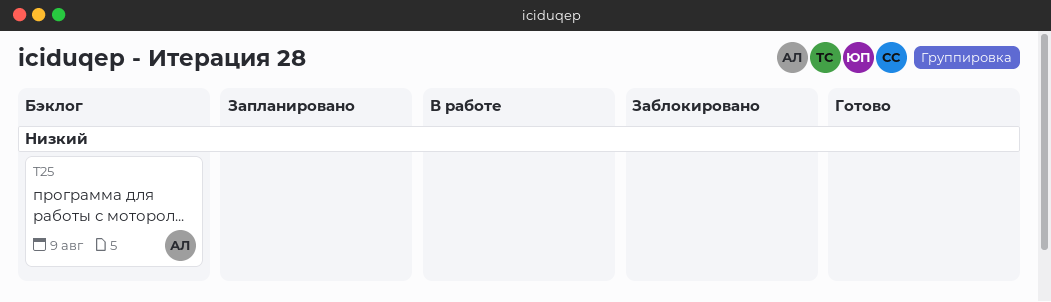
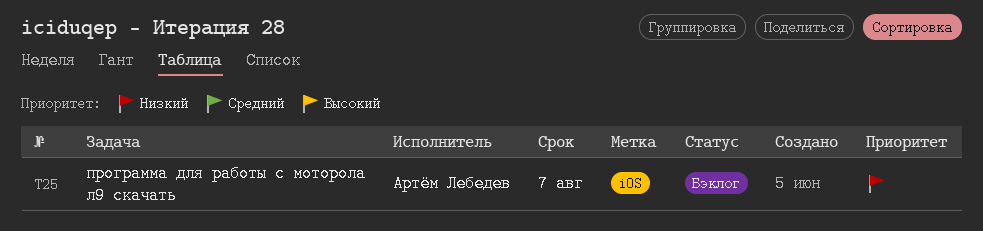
T25, due: Aug 9 -> Aug 7

